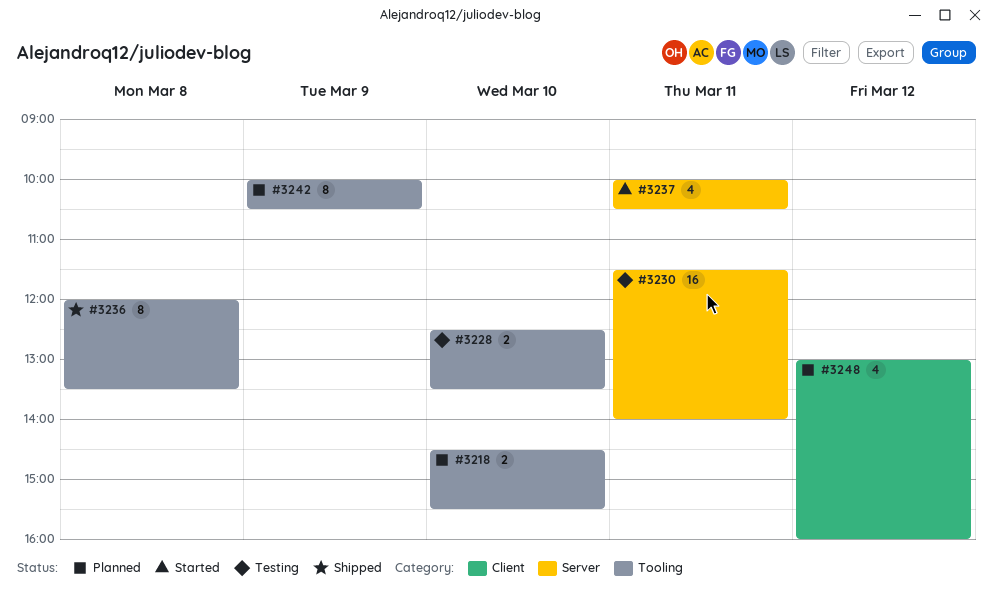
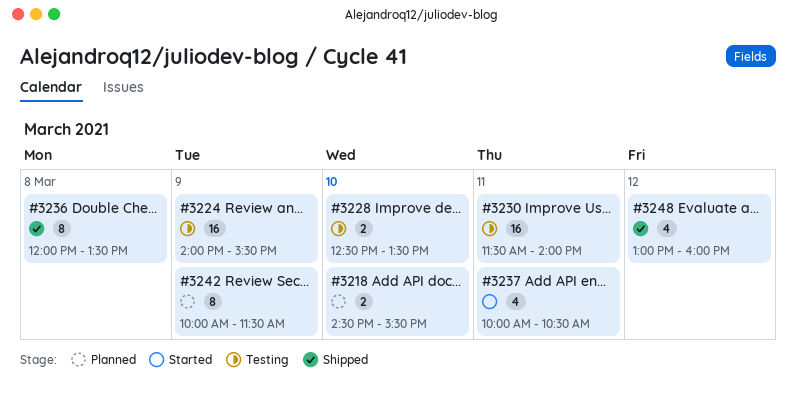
#3224: none -> present
#3242, ends: 10:30 -> 11:30
#3248, status: Planned -> Shipped

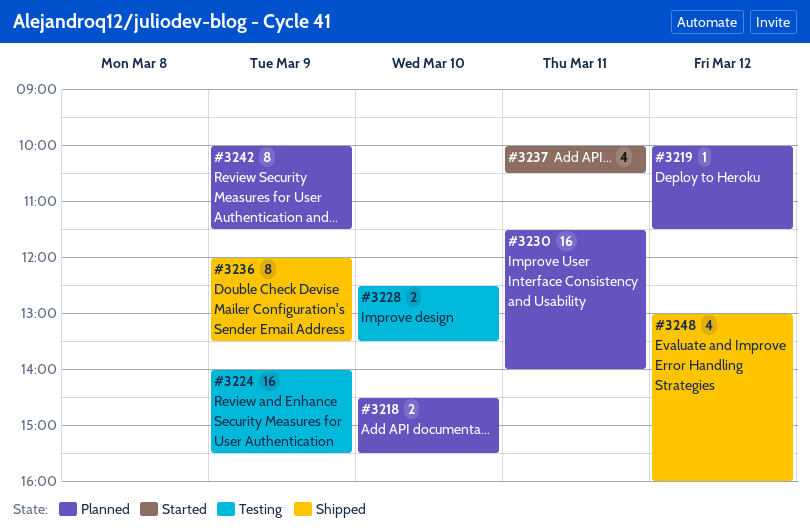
#3219: none -> present
#3230, status: Testing -> Planned
#3236, day: Mar 8 -> Mar 9

